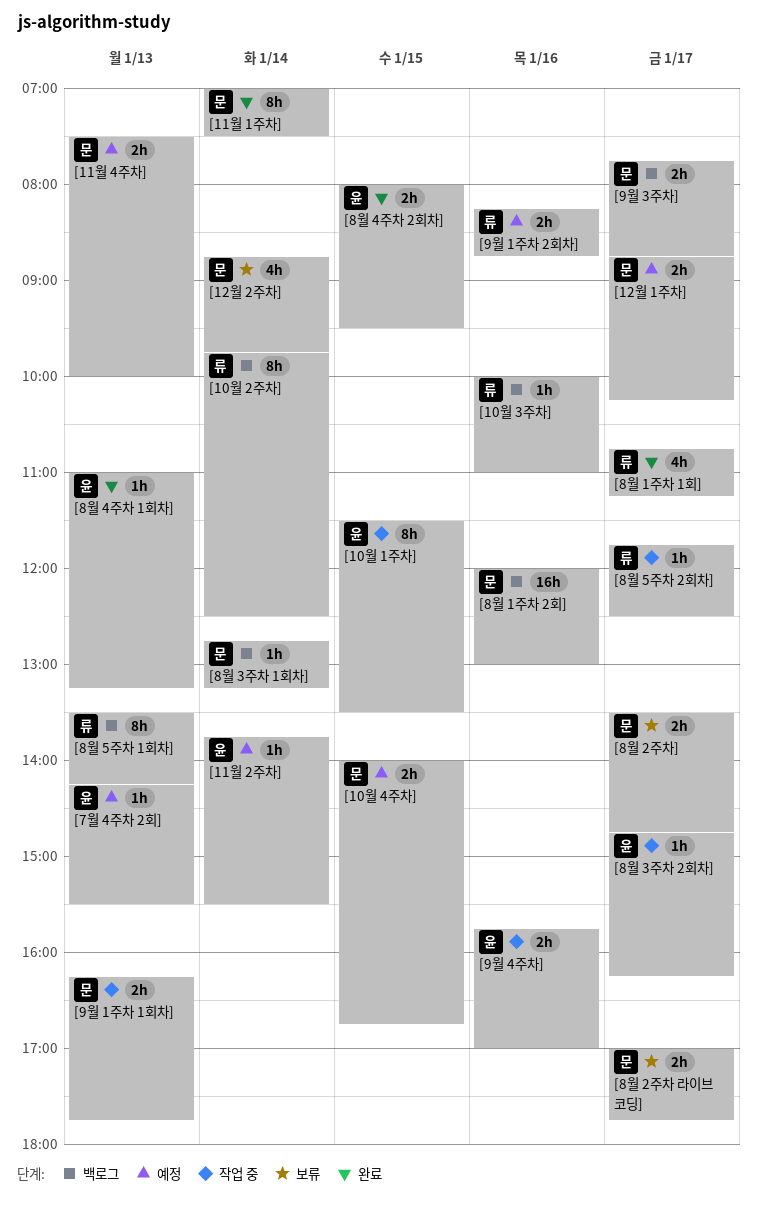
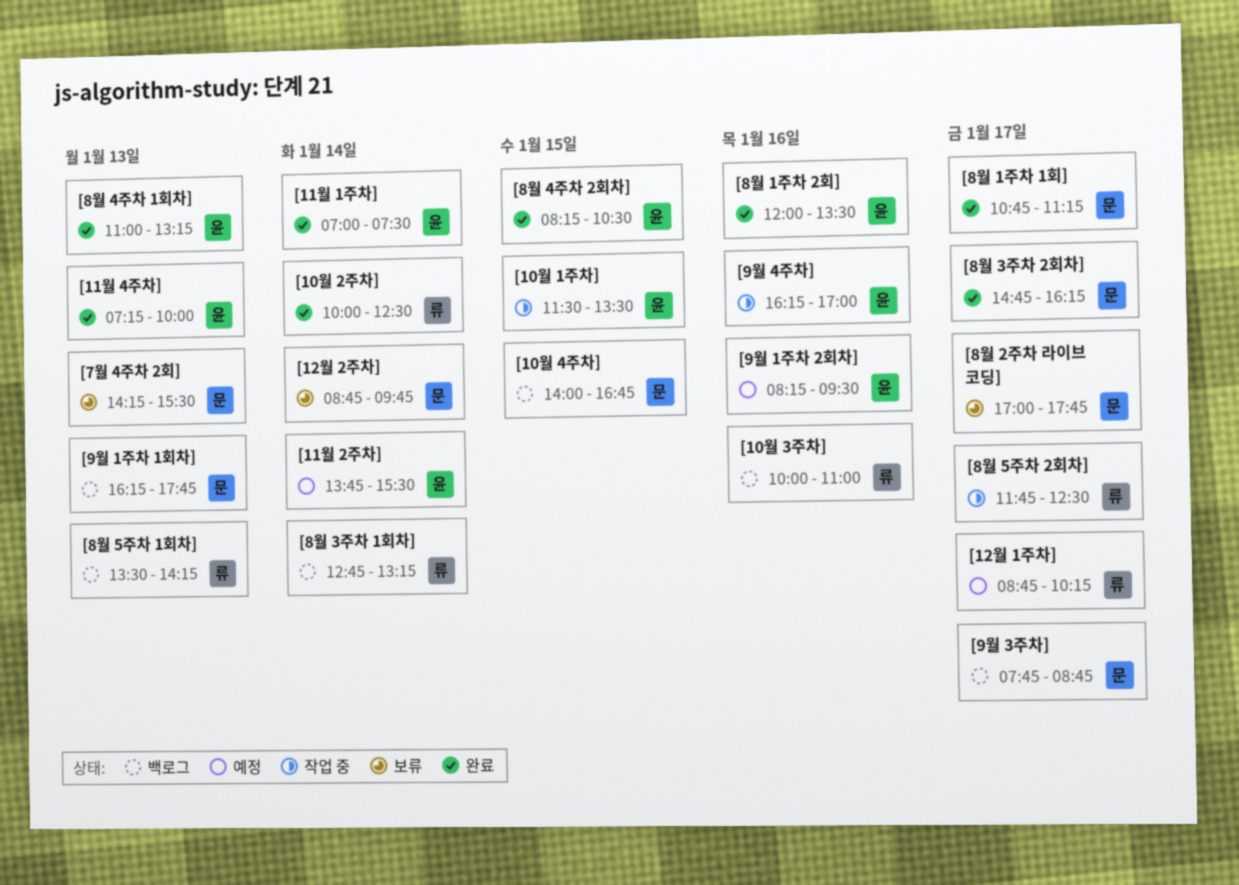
[10월 2주차], status: 백로그 -> 완료
[10월 2주차], begins: 09:45 -> 10:00
[10월 4주차], status: 예정 -> 백로그
[11월 1주차], owner: 문 -> 윤
[11월 4주차], status: 예정 -> 완료
[11월 4주차], owner: 문 -> 윤
[11월 4주차], begins: 07:30 -> 07:15
[12월 1주차], owner: 문 -> 류
[7월 4주차 2회], status: 예정 -> 보류
[7월 4주차 2회], owner: 윤 -> 문
[8월 1주차 1회], owner: 류 -> 문
[8월 1주차 2회], status: 백로그 -> 완료
[8월 1주차 2회], owner: 문 -> 윤
[8월 1주차 2회], ends: 13:00 -> 13:30
[8월 2주차]: present -> none
[8월 3주차 1회차], owner: 문 -> 류
[8월 3주차 2회차], status: 작업 중 -> 완료
[8월 3주차 2회차], owner: 윤 -> 문
[8월 4주차 2회차], begins: 08:00 -> 08:15
[8월 4주차 2회차], ends: 09:30 -> 10:30
[9월 1주차 1회차], status: 작업 중 -> 백로그
[9월 1주차 2회차], owner: 류 -> 윤
[9월 1주차 2회차], ends: 08:45 -> 09:30
[9월 4주차], begins: 15:45 -> 16:15

